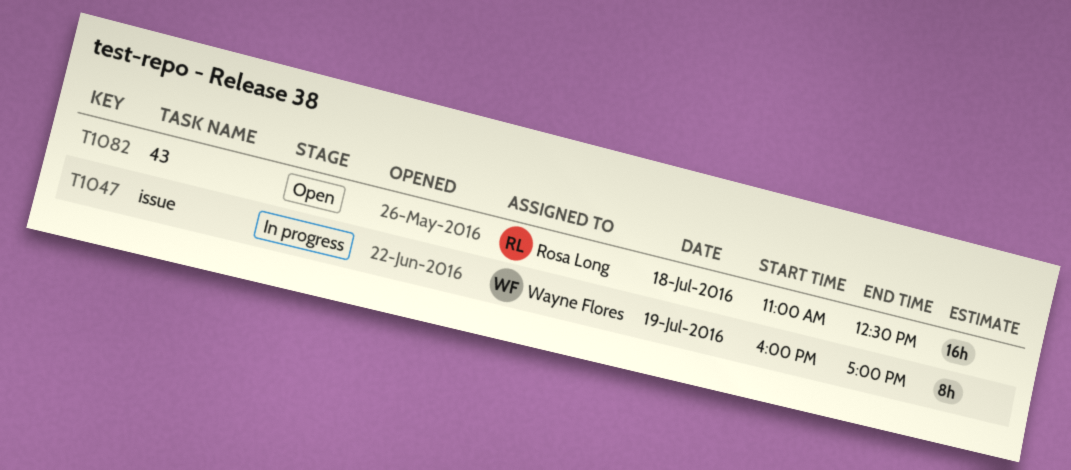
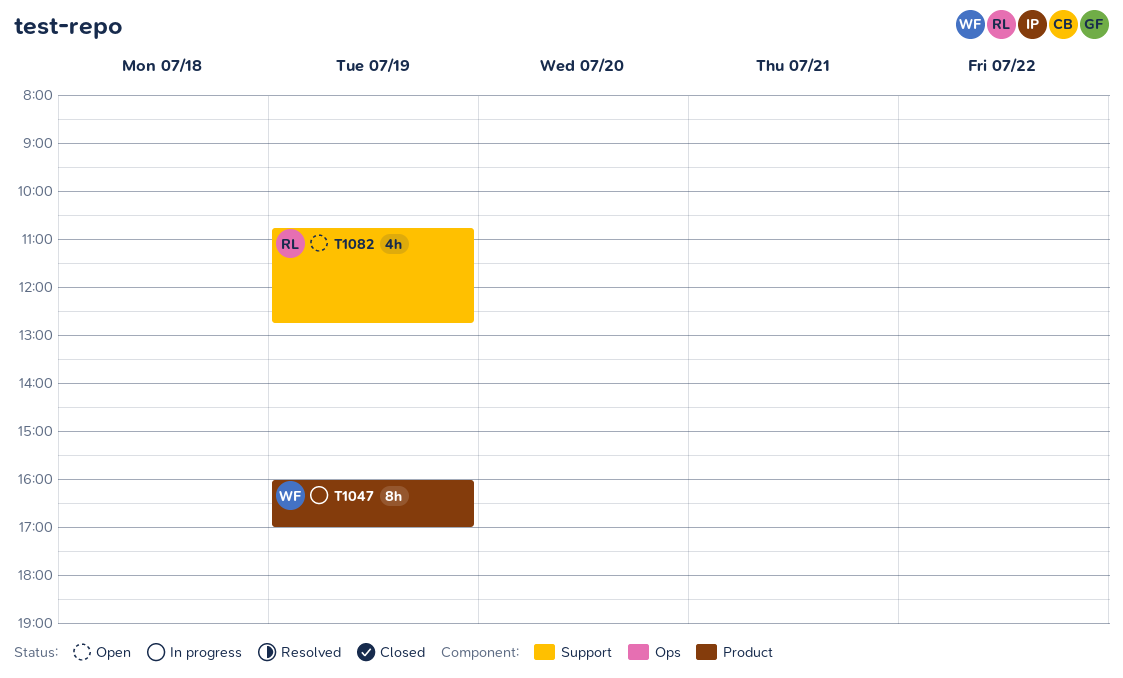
T1082, estimate: 16h -> 4h
T1082, day: Jul 18 -> Jul 19
T1082, begins: 11:00 -> 10:45
T1082, ends: 12:30 -> 12:45

